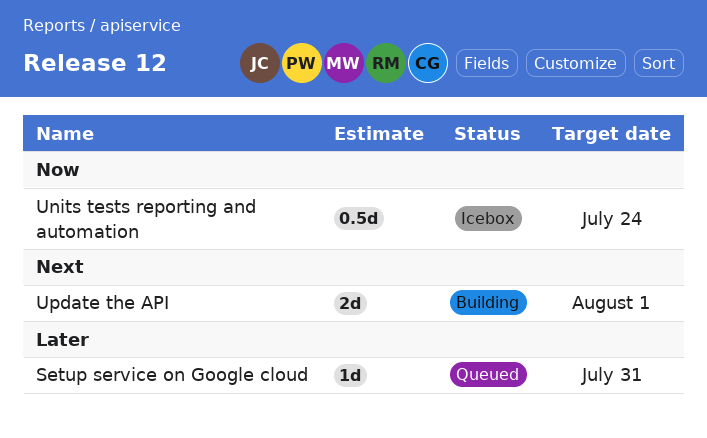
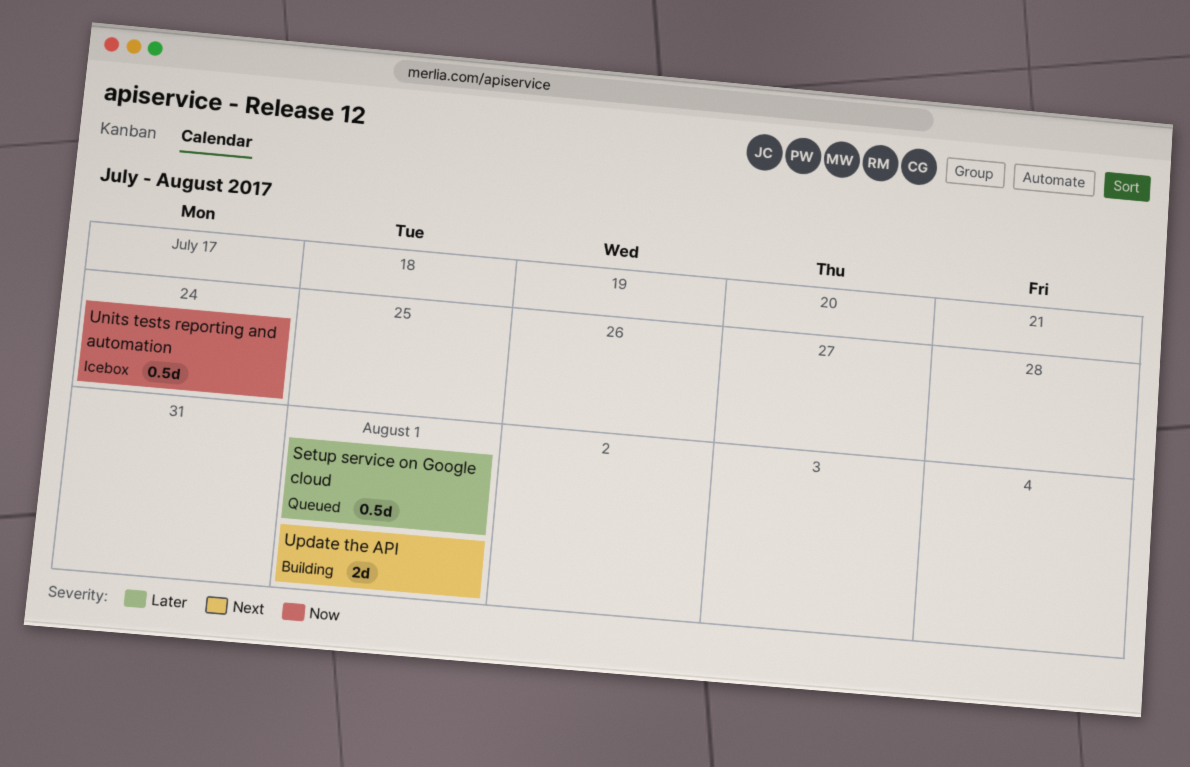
Setup service on Google cloud, estimate: 1d -> 0.5d
Setup service on Google cloud, due: Jul 31 -> Aug 1

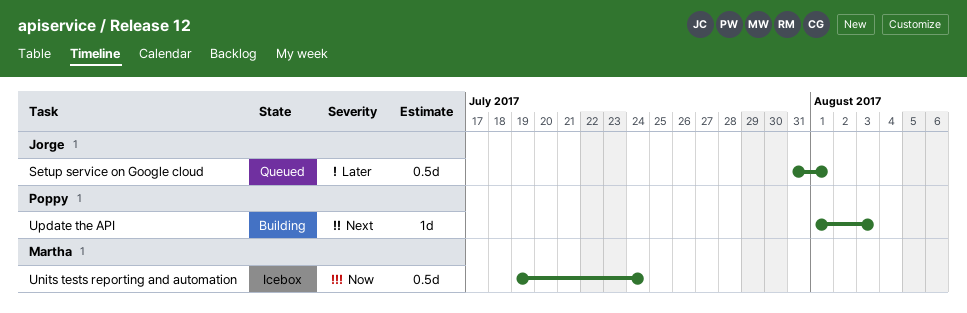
Update the API, estimate: 2d -> 1d
Update the API, due: Aug 1 -> Aug 3

